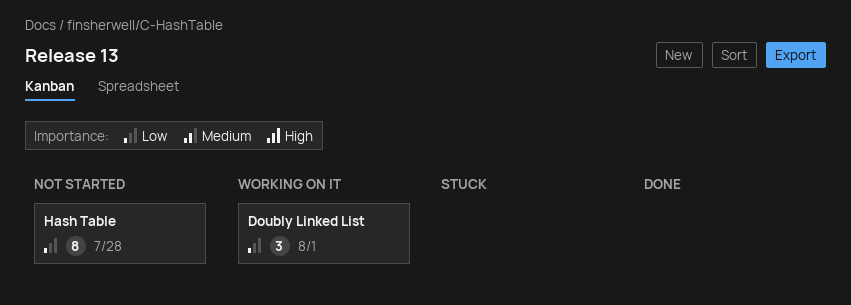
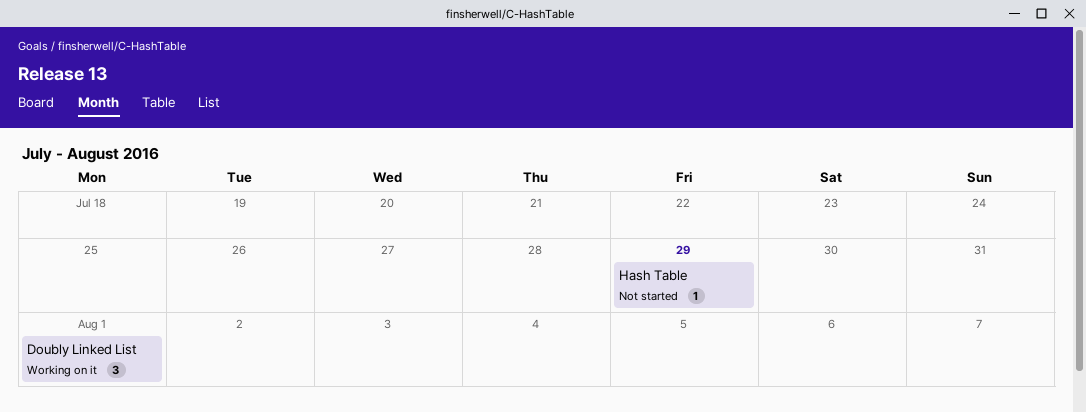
Hash Table, estimate: 8 -> 1
Hash Table, due: Jul 28 -> Jul 29

